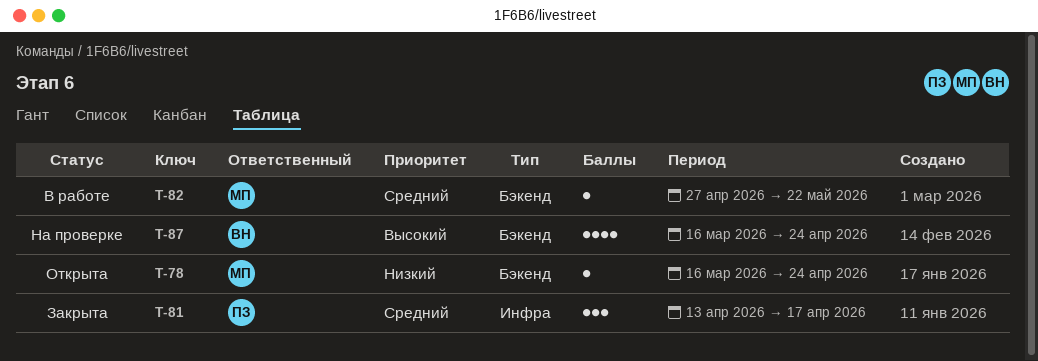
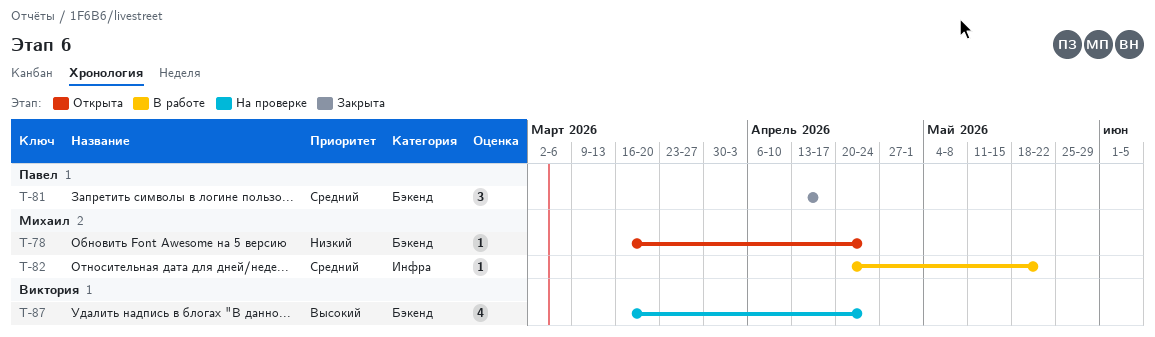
T-81, label: Инфра -> Бэкенд
T-82, label: Бэкенд -> Инфра
T-82, start: Apr 27 -> Apr 20

